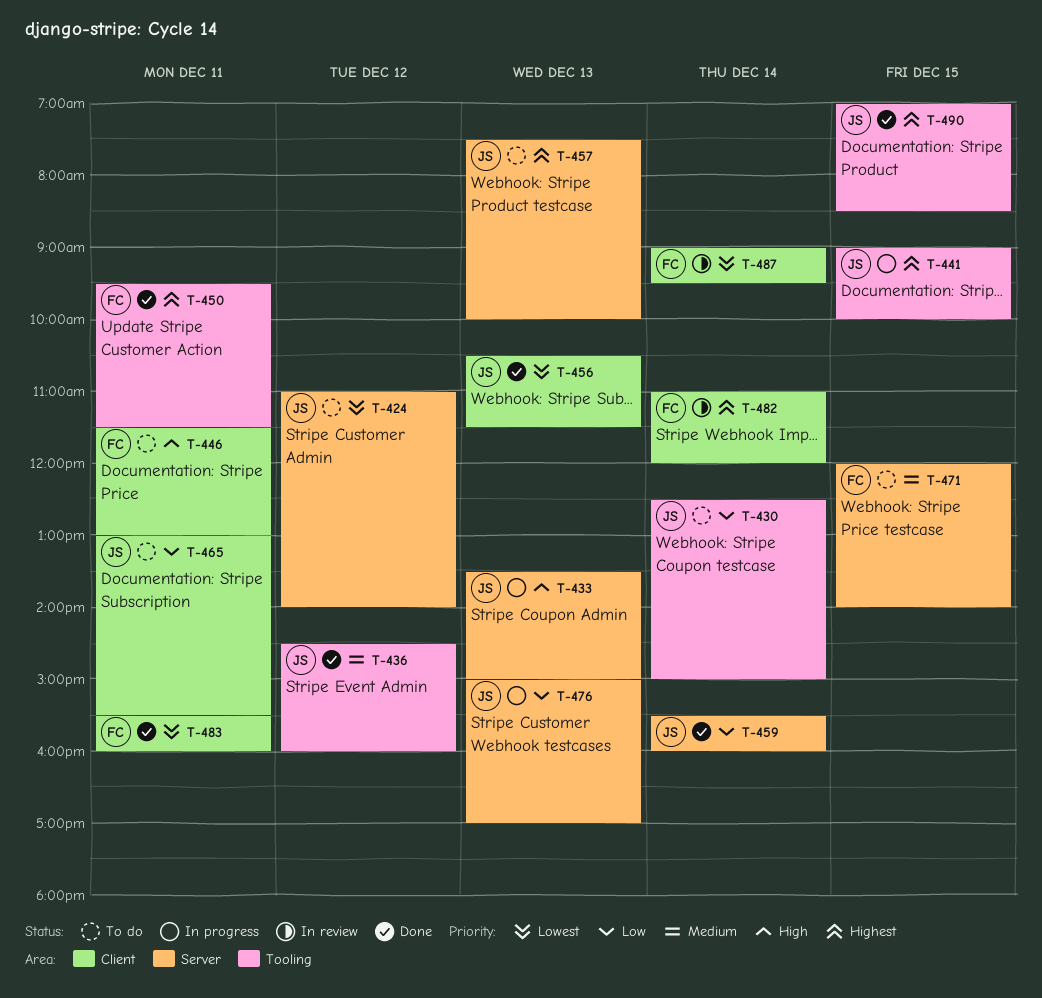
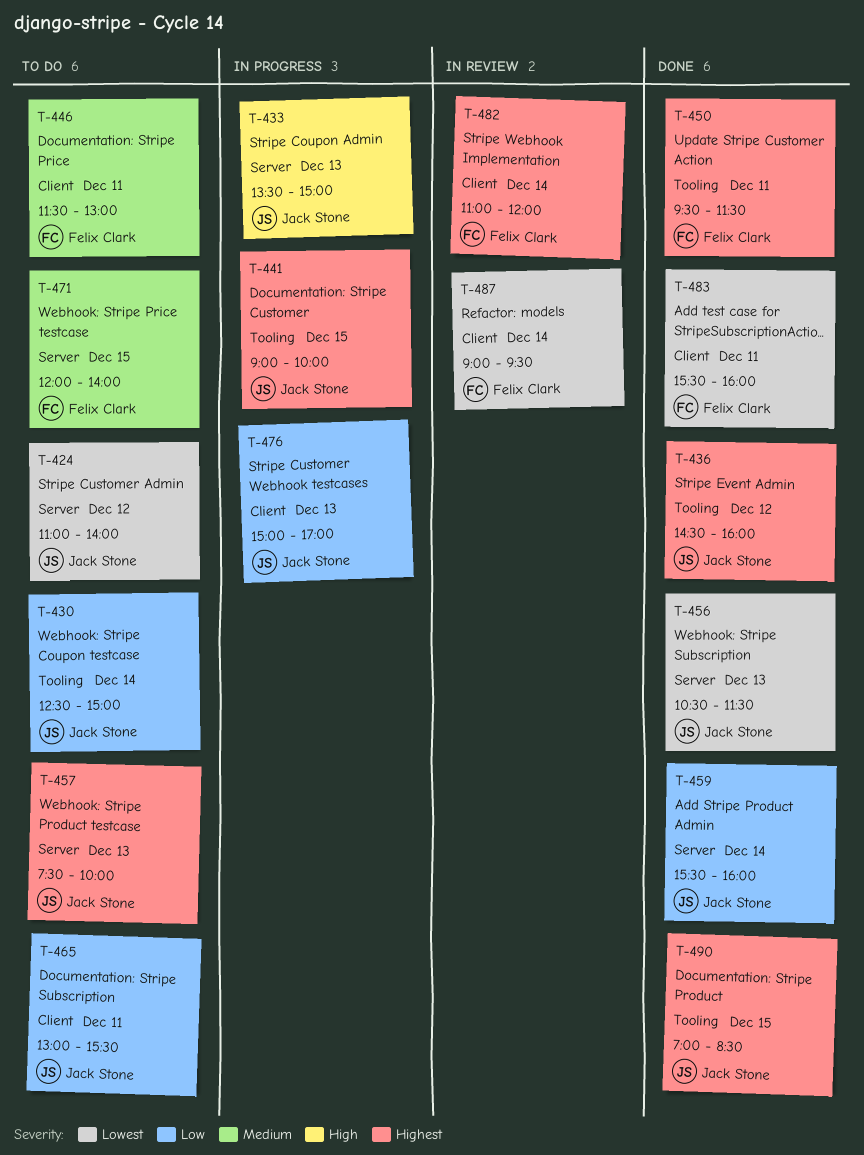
T-436, priority: Medium -> Highest
T-446, priority: High -> Medium
T-456, label: Client -> Server
T-476, label: Server -> Client

